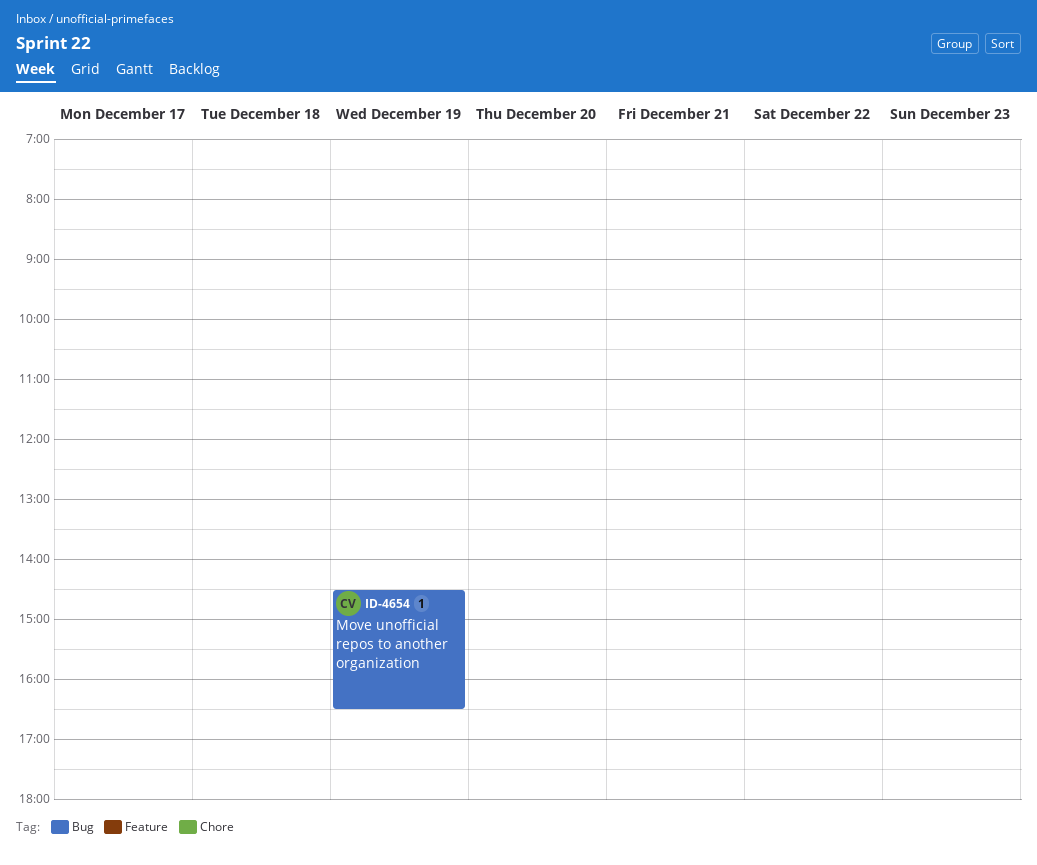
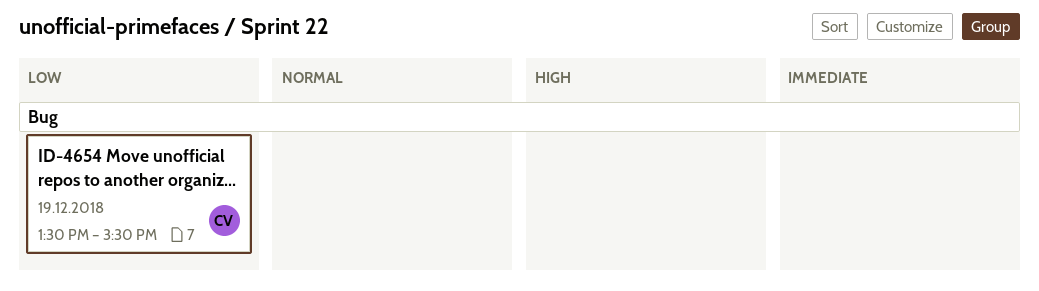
ID-4654, begins: 14:30 -> 13:30
ID-4654, ends: 16:30 -> 15:30

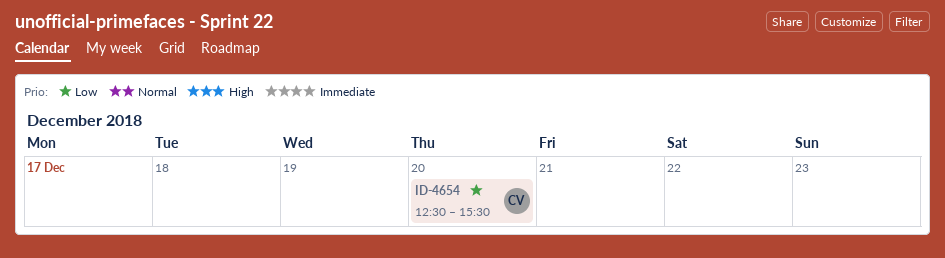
ID-4654, day: Dec 19 -> Dec 20
ID-4654, begins: 13:30 -> 12:30

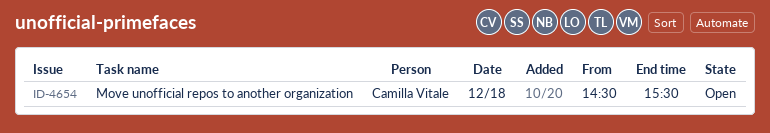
ID-4654, day: Dec 20 -> Dec 18
ID-4654, begins: 12:30 -> 14:30

